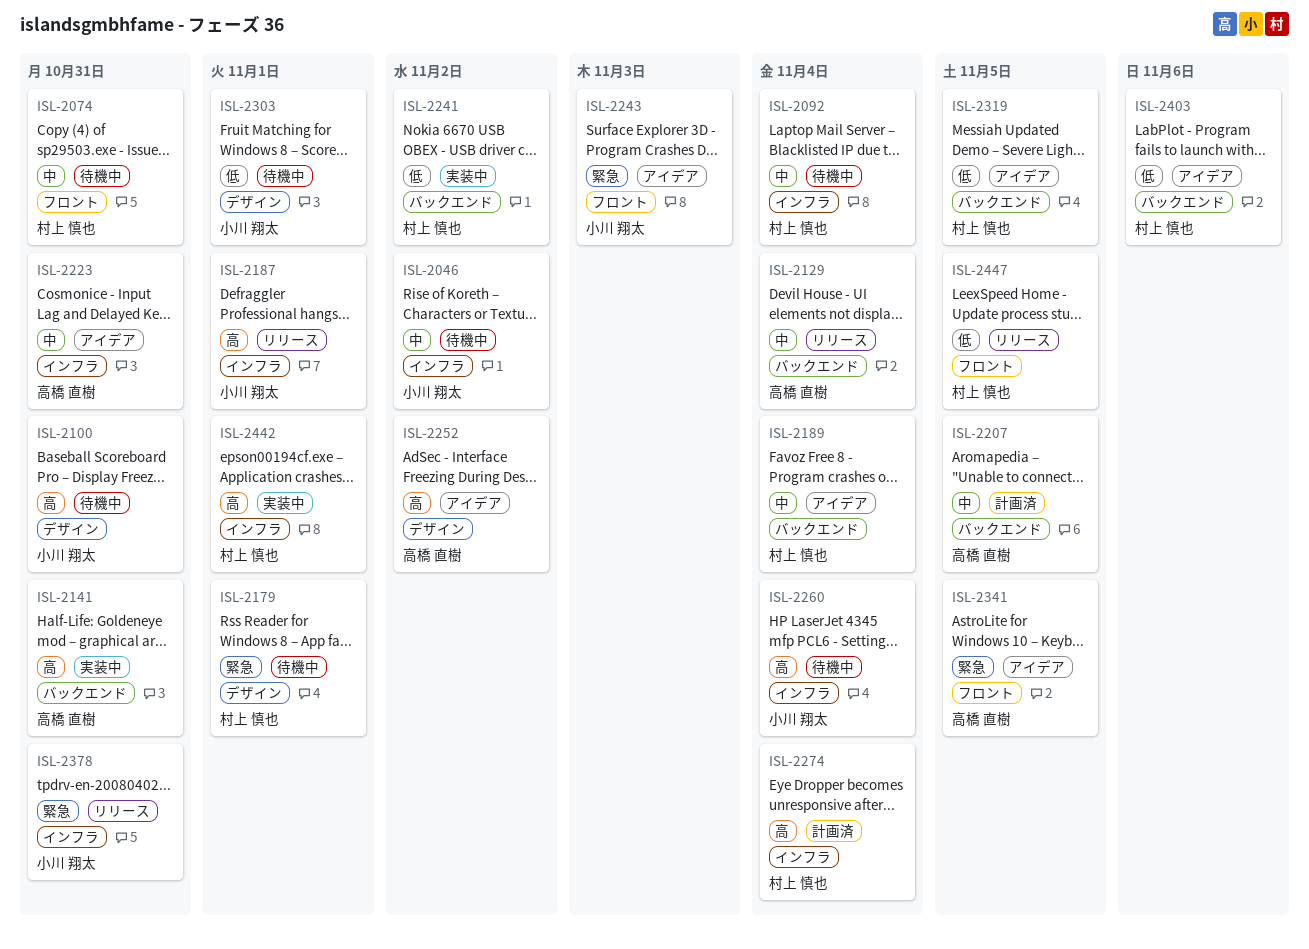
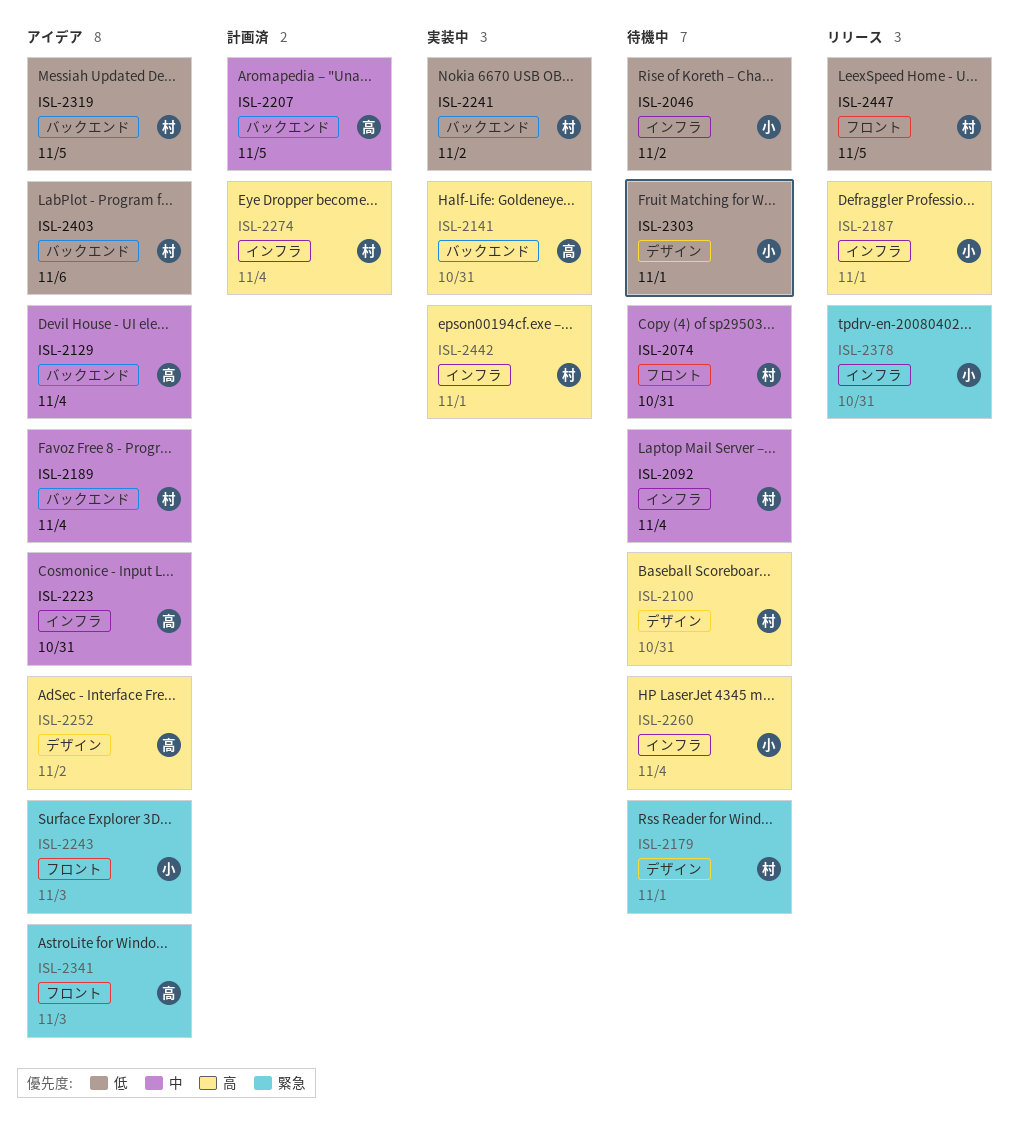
ISL-2046, priority: 中 -> 低
ISL-2100, owner: 小川 翔太 -> 村上 慎也
ISL-2129, status: リリース -> アイデア
ISL-2341, due: Nov 5 -> Nov 3

